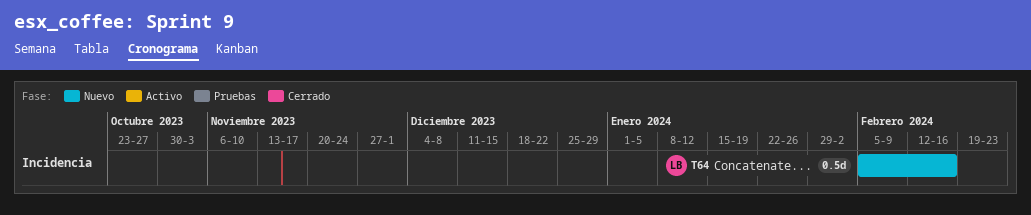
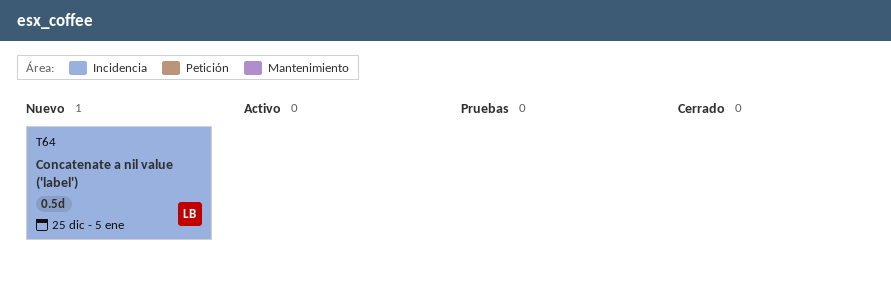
T64, start: Feb 5 -> Dec 25
T64, due: Feb 16 -> Jan 5

